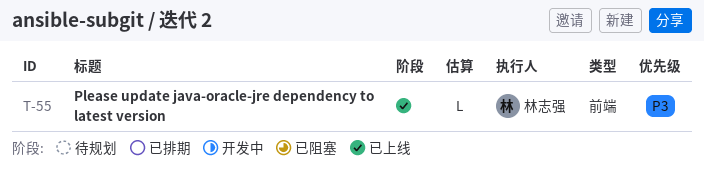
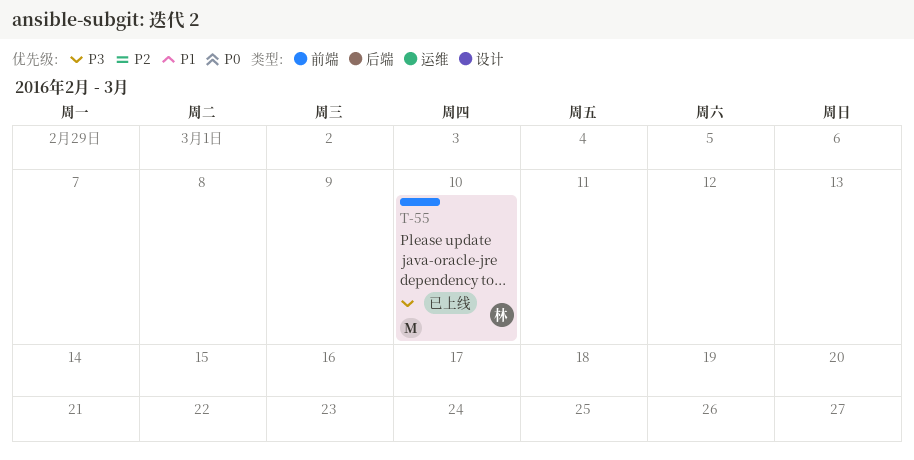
T-55, estimate: L -> M

